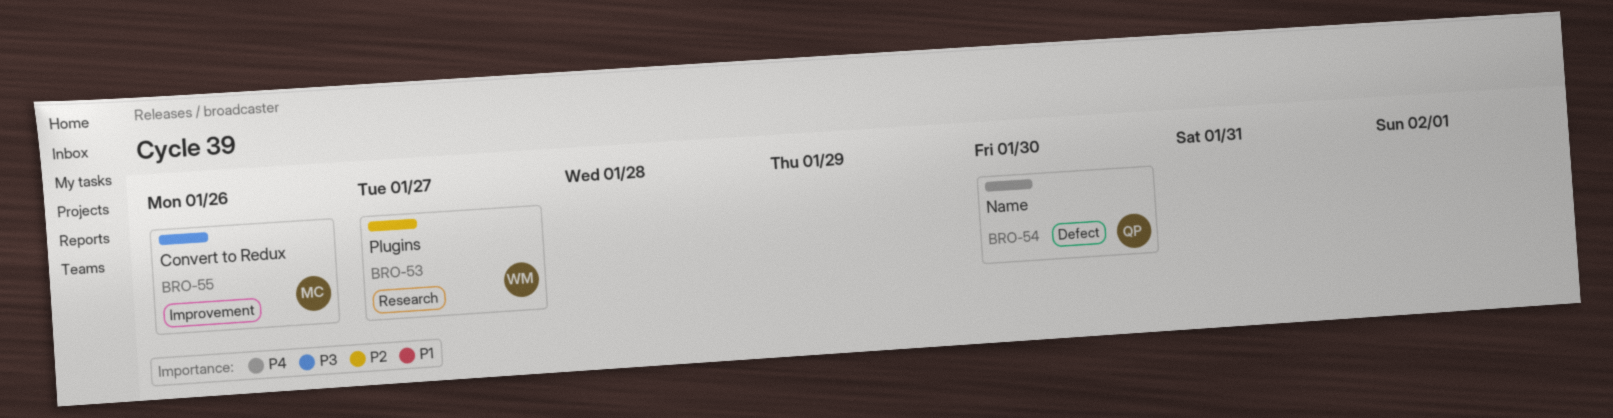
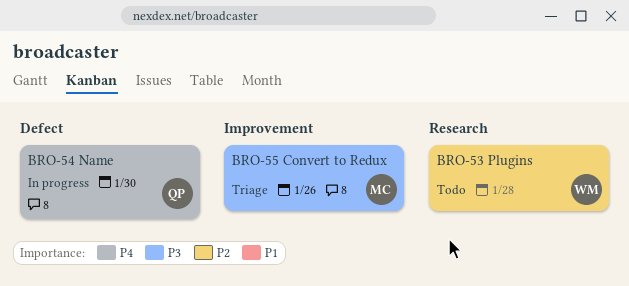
BRO-53, due: Jan 27 -> Jan 28

